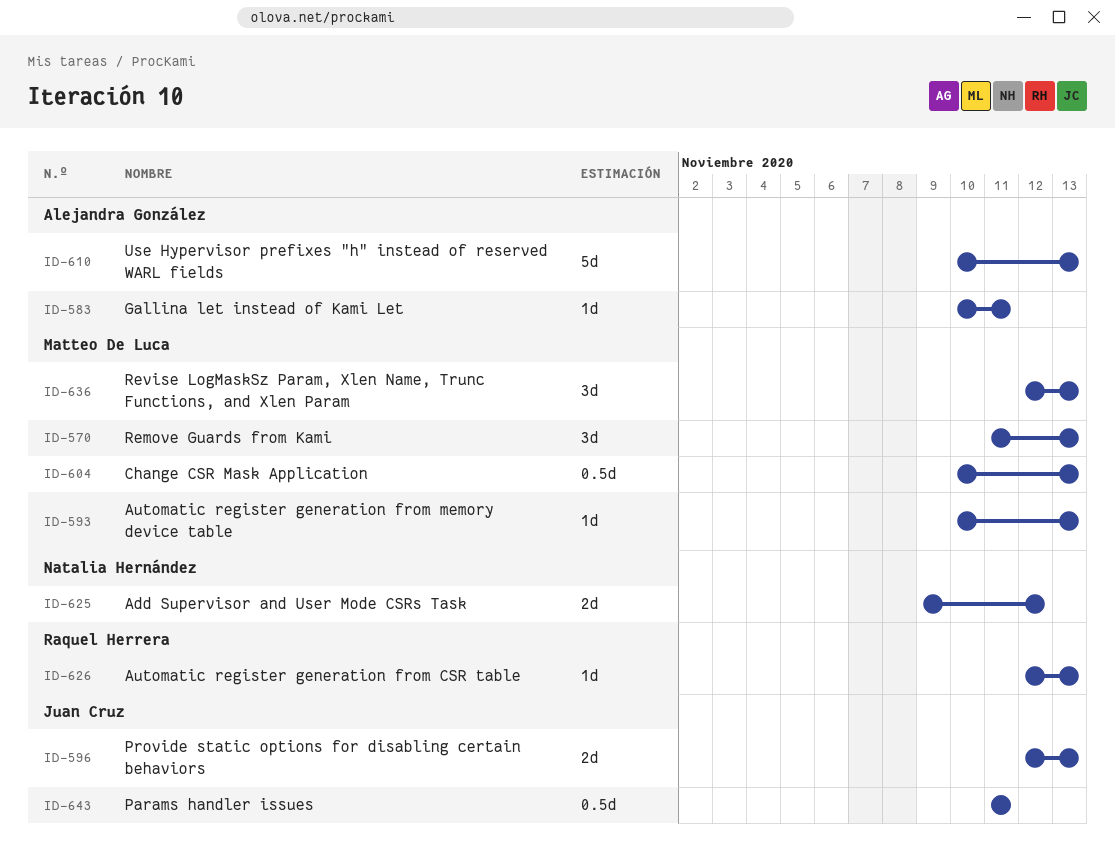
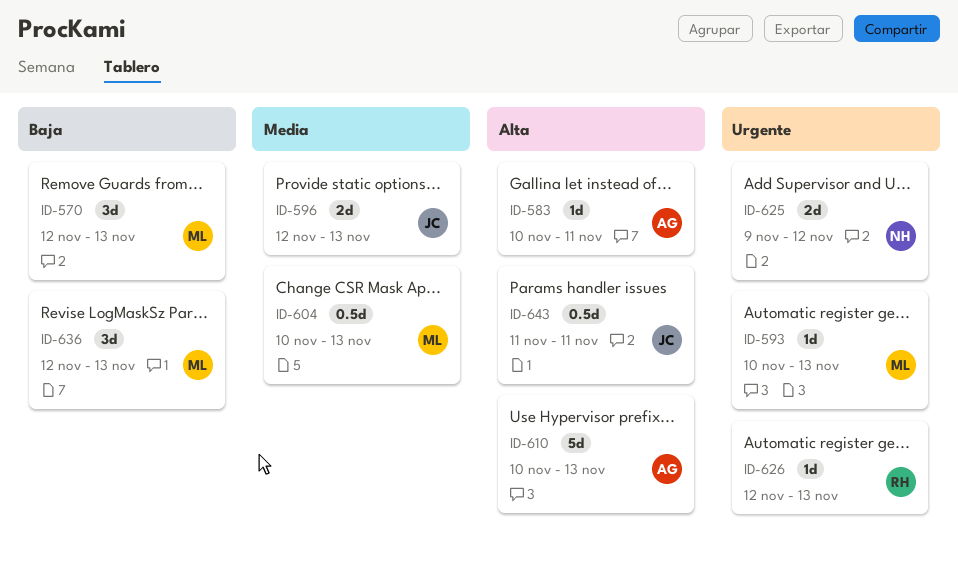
ID-570, start: Nov 11 -> Nov 12

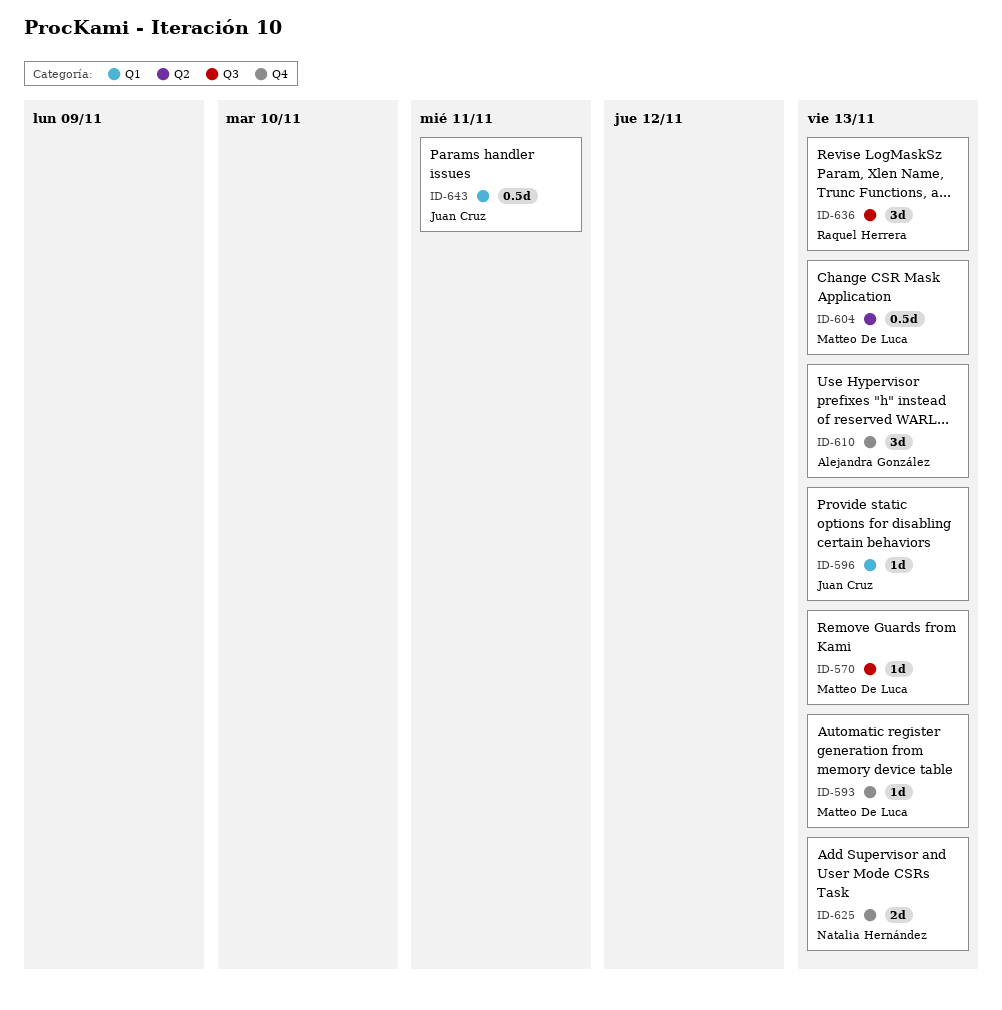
ID-570, estimate: 3d -> 1d
ID-583: present -> none
ID-596, estimate: 2d -> 1d
ID-610, estimate: 5d -> 3d
ID-625, due: Nov 12 -> Nov 13
ID-626: present -> none
ID-636, owner: Matteo De Luca -> Raquel Herrera

